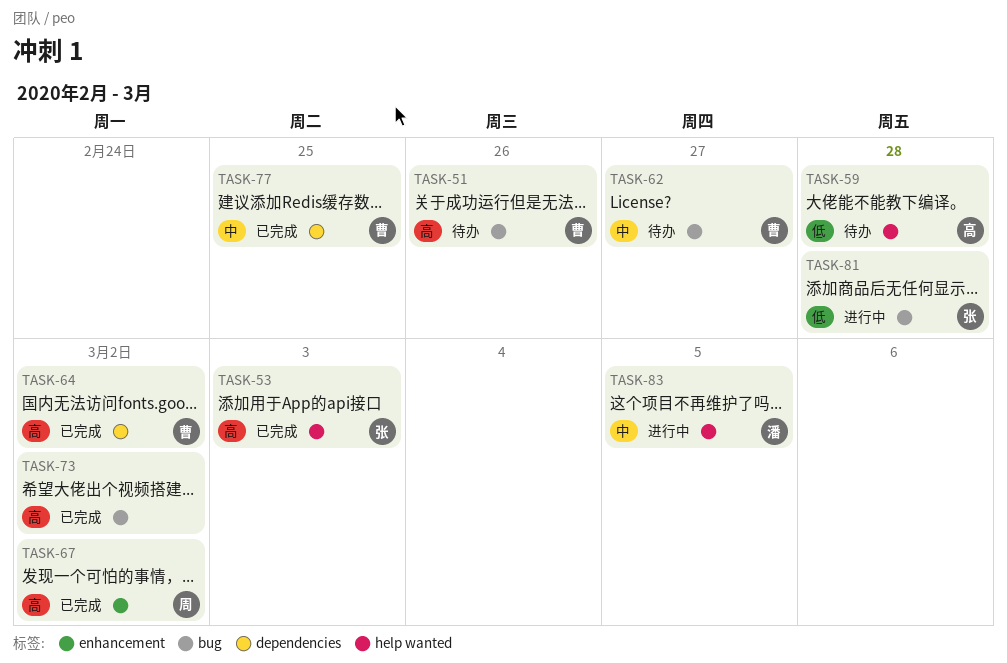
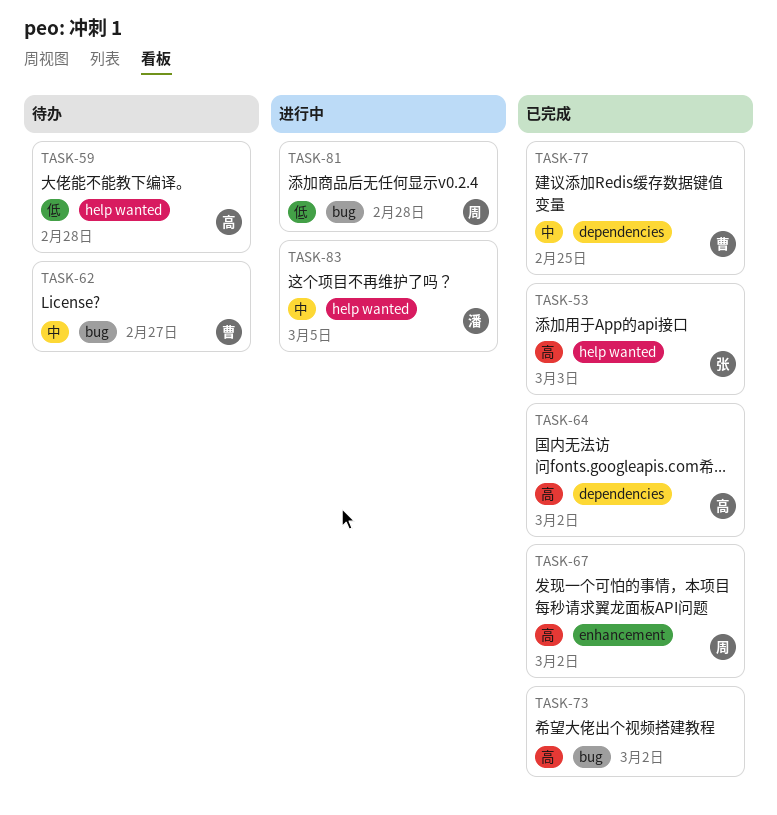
TASK-51: present -> none
TASK-64, owner: 曹 -> 高
TASK-81, owner: 张 -> 周

